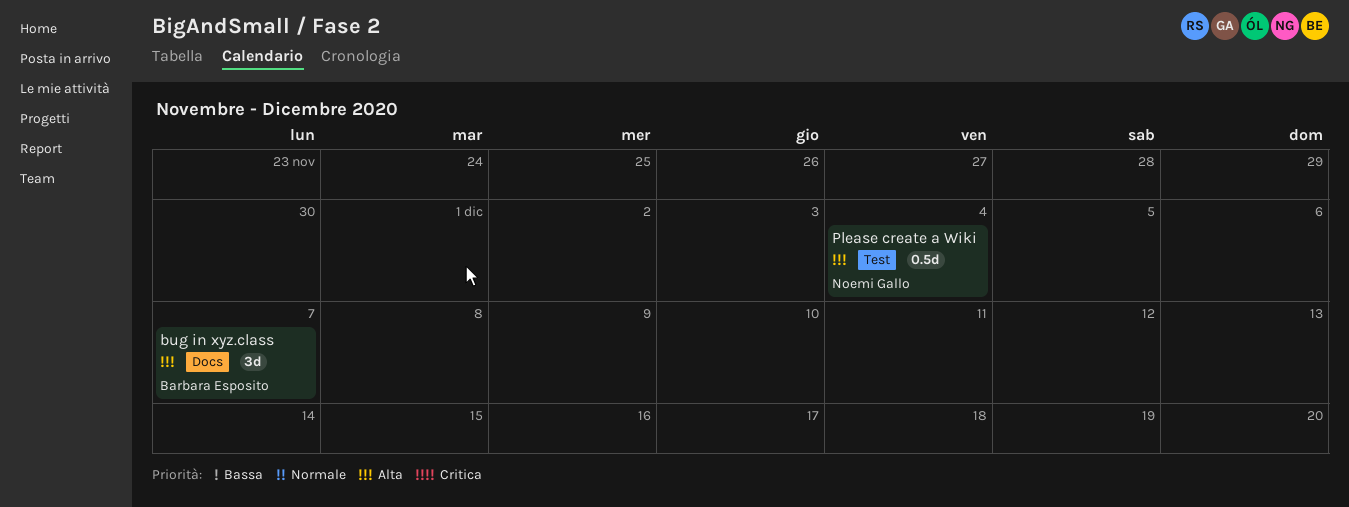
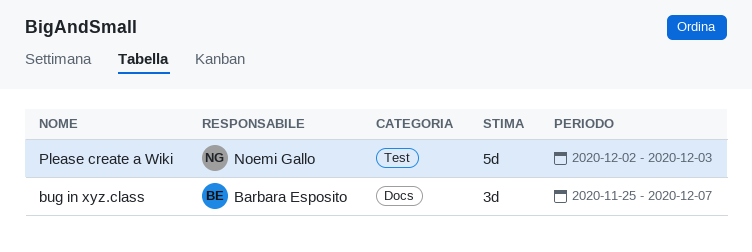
Please create a Wiki, estimate: 0.5d -> 5d
Please create a Wiki, due: Dec 4 -> Dec 3

